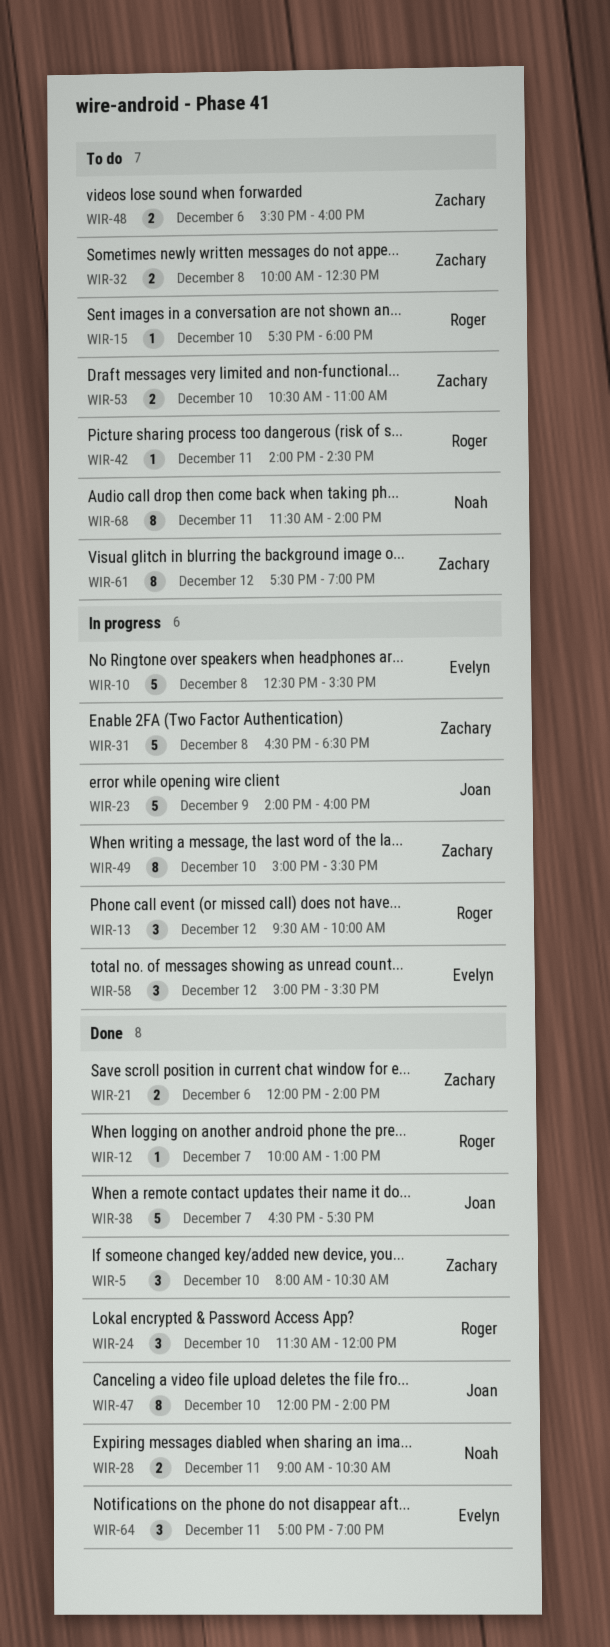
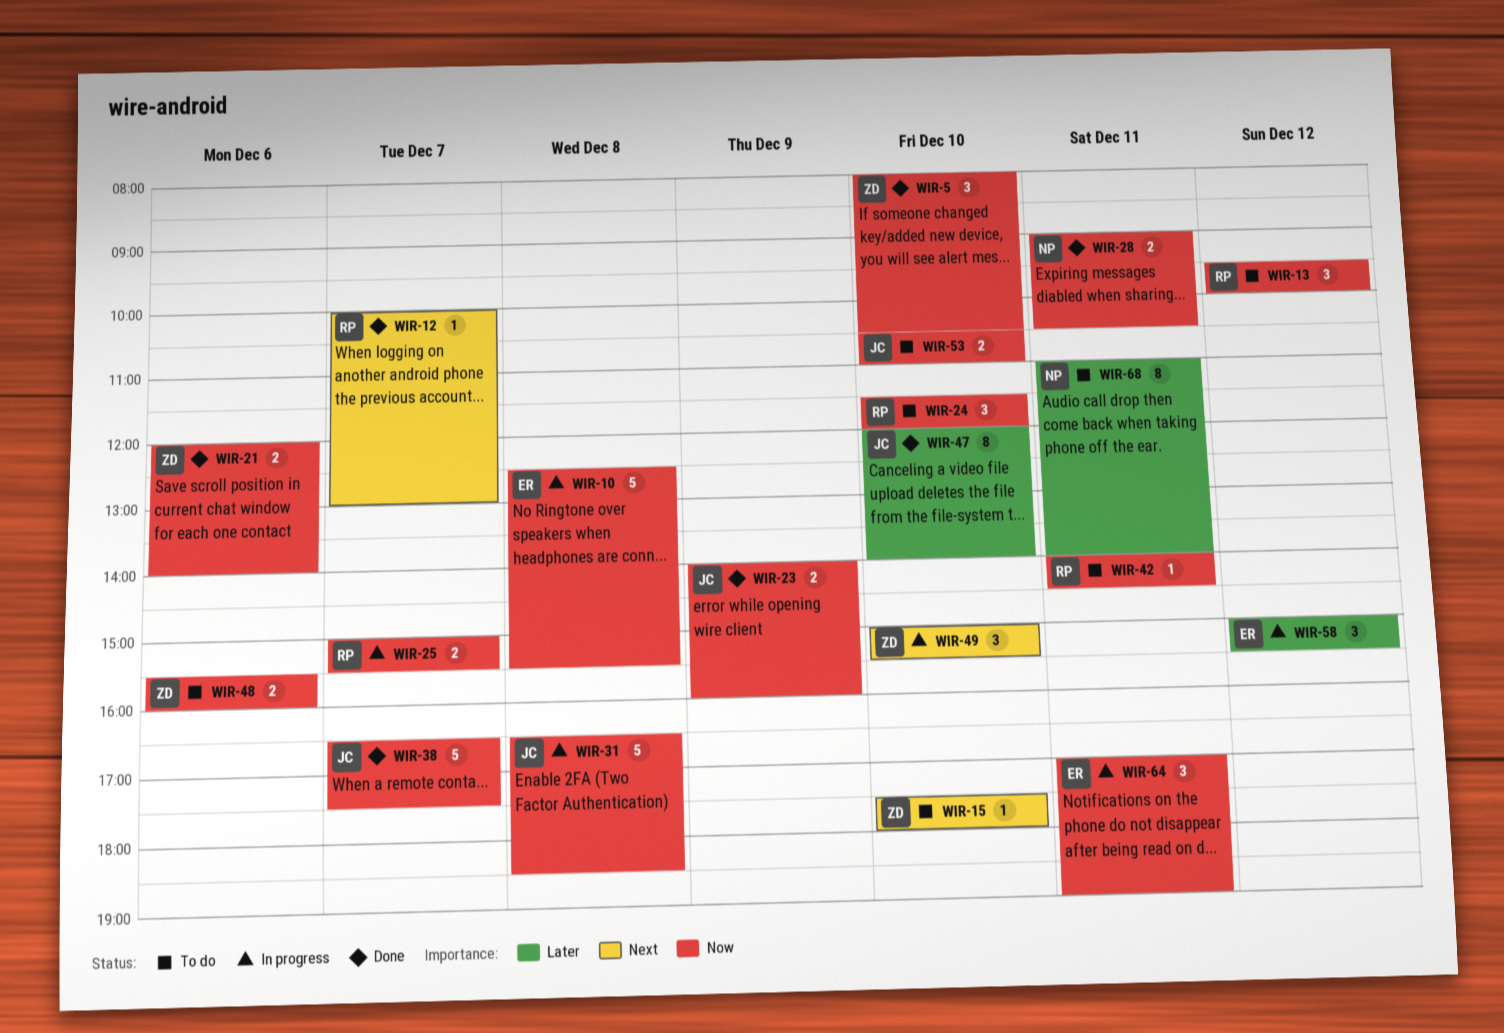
WIR-13, status: In progress -> To do
WIR-15, owner: Roger -> Zachary
WIR-23, status: In progress -> Done
WIR-23, estimate: 5 -> 2
WIR-24, status: Done -> To do
WIR-25: none -> present
WIR-31, owner: Zachary -> Joan
WIR-32: present -> none
WIR-49, estimate: 8 -> 3
WIR-53, owner: Zachary -> Joan
WIR-61: present -> none
WIR-64, status: Done -> In progress
WIR-68, begins: 11:30 -> 11:00

